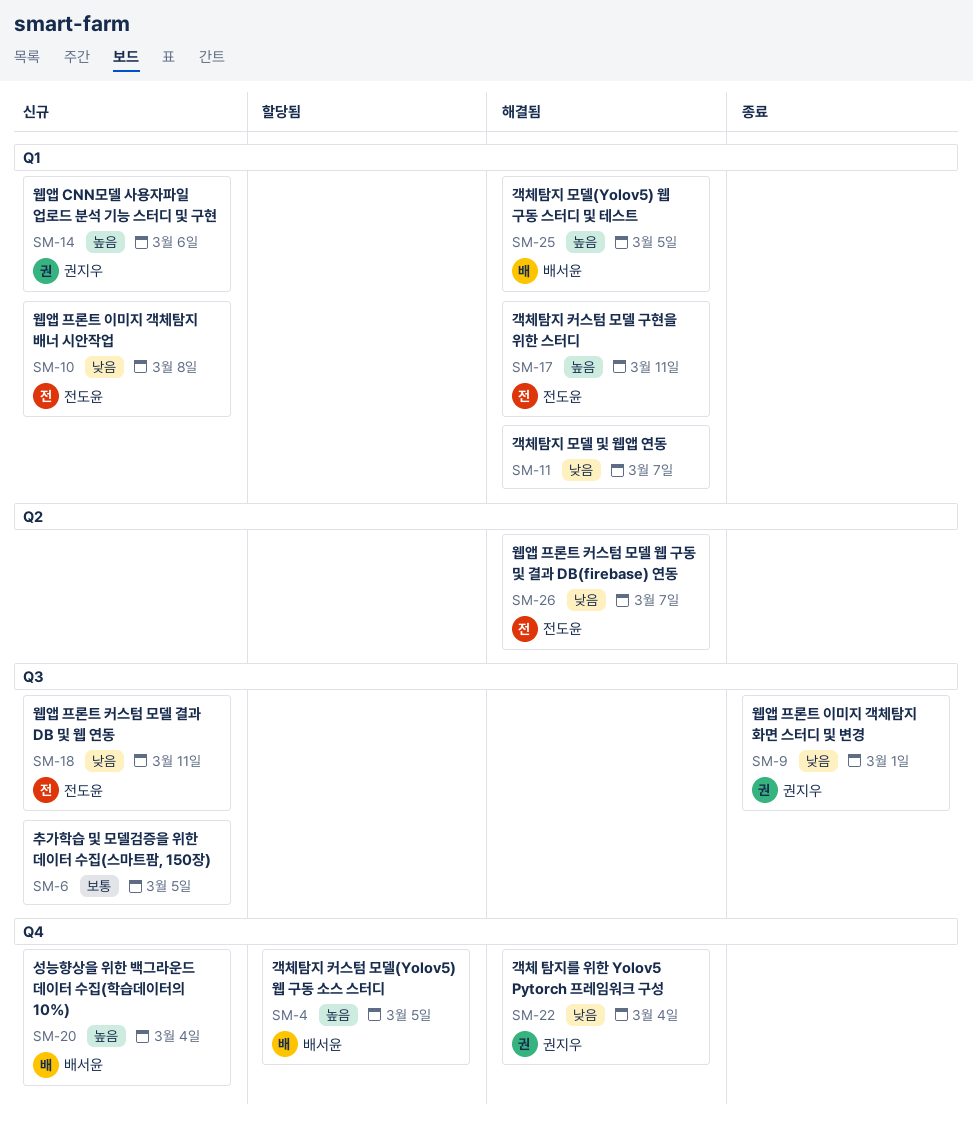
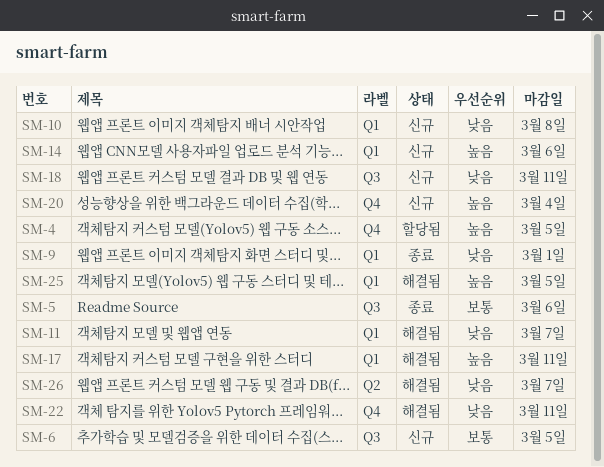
SM-5: none -> present
SM-9, label: Q3 -> Q1
SM-22, due: Mar 4 -> Mar 11

